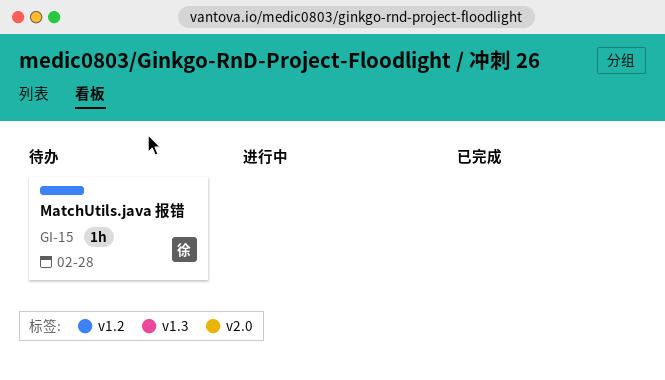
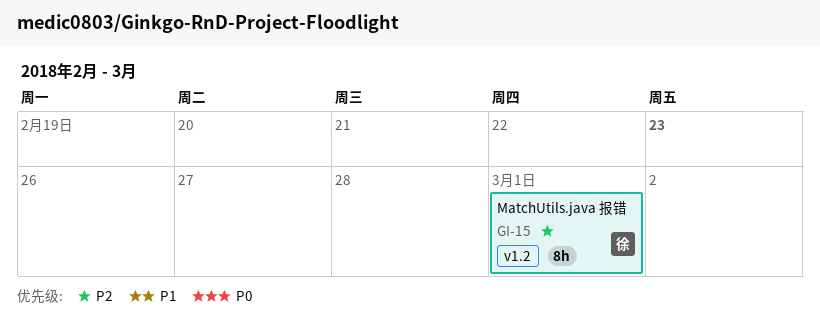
GI-15, estimate: 1h -> 8h
GI-15, due: Feb 28 -> Mar 1

